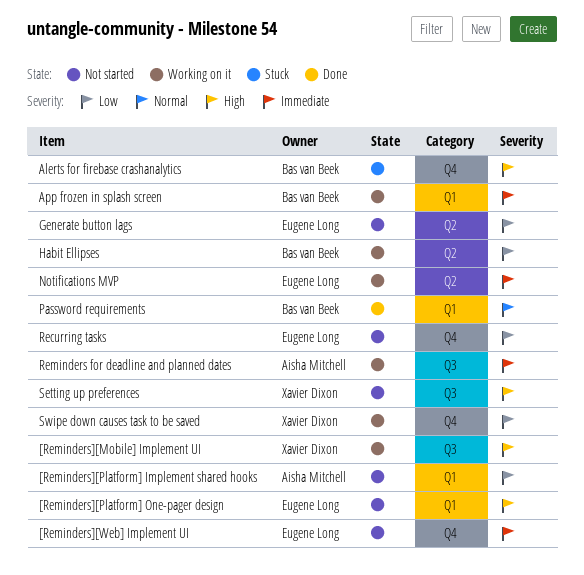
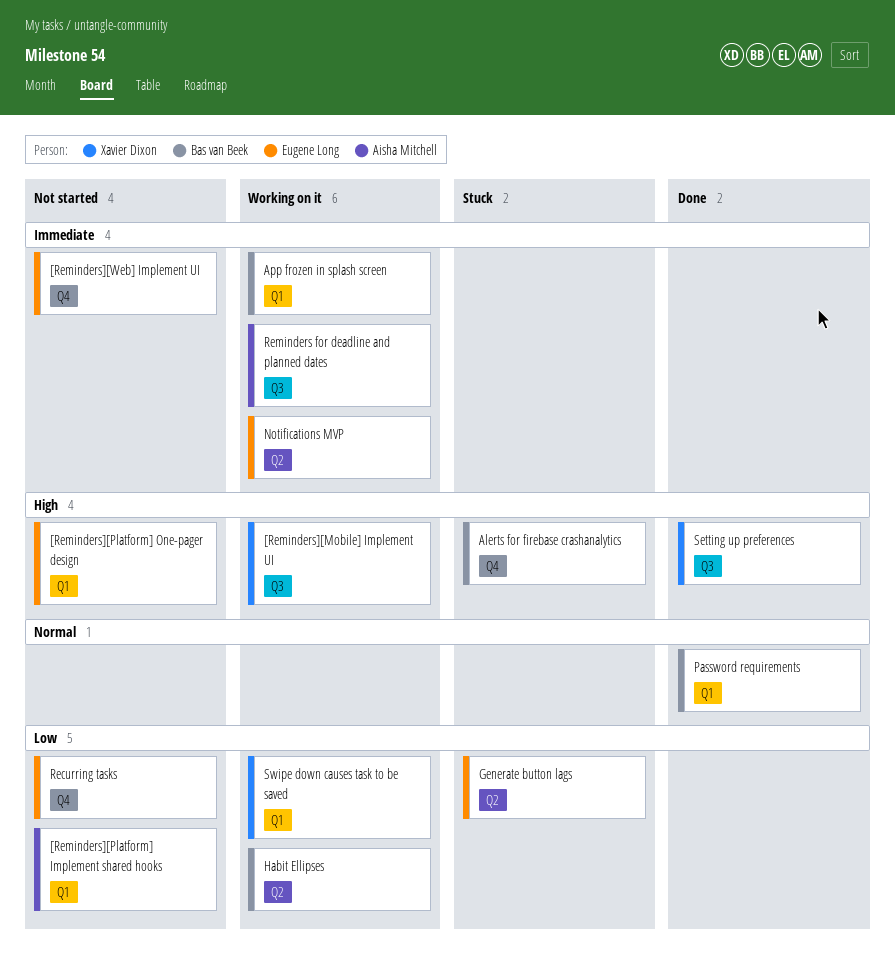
Generate button lags, status: Not started -> Stuck
Setting up preferences, status: Not started -> Done
Swipe down causes task to be saved, label: Q4 -> Q1

